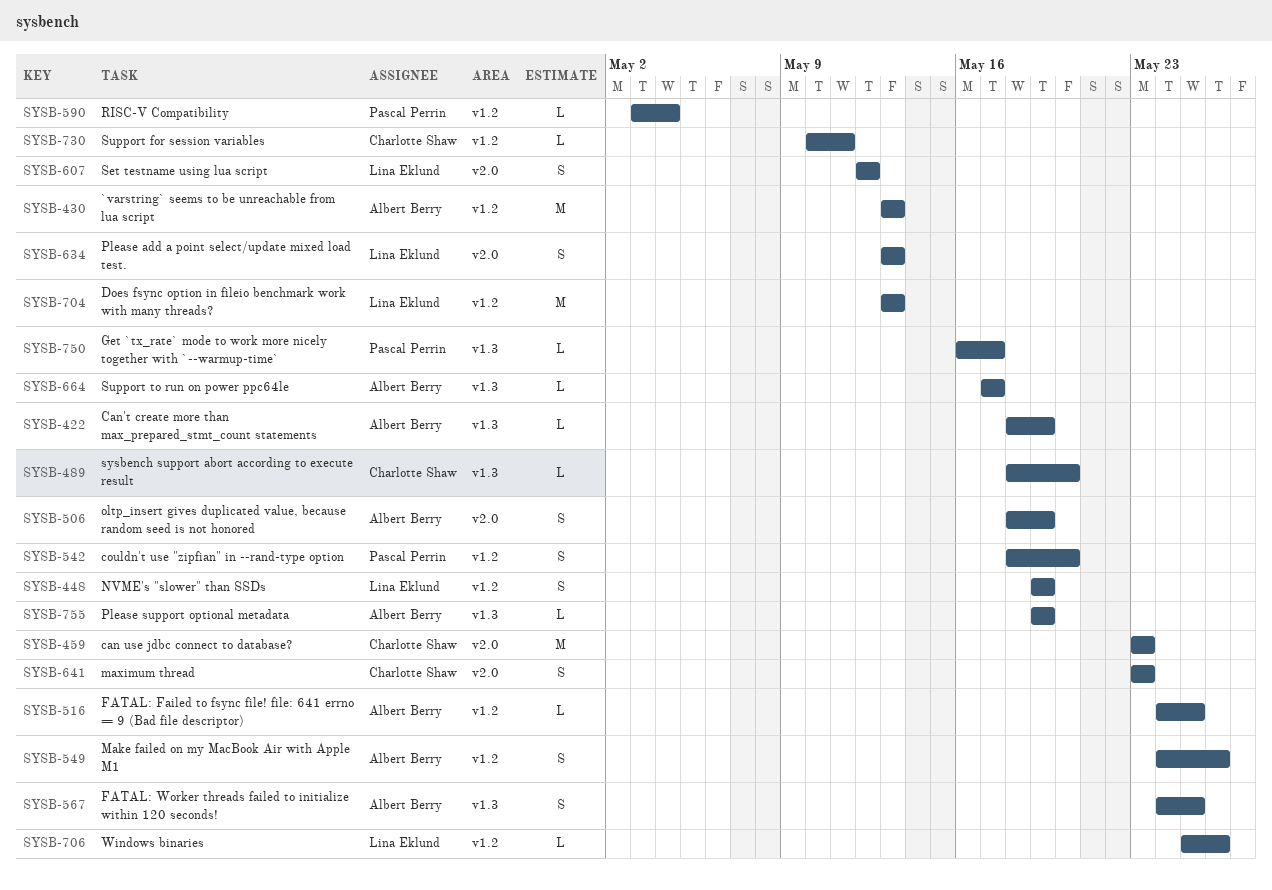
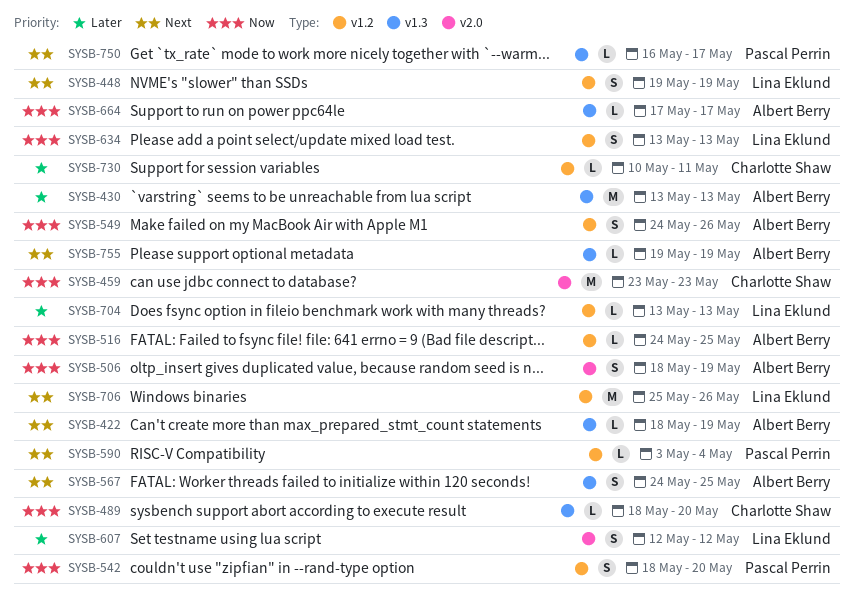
SYSB-430, label: v1.2 -> v1.3
SYSB-634, label: v2.0 -> v1.2
SYSB-641: present -> none
SYSB-704, estimate: M -> L
SYSB-706, estimate: L -> M

